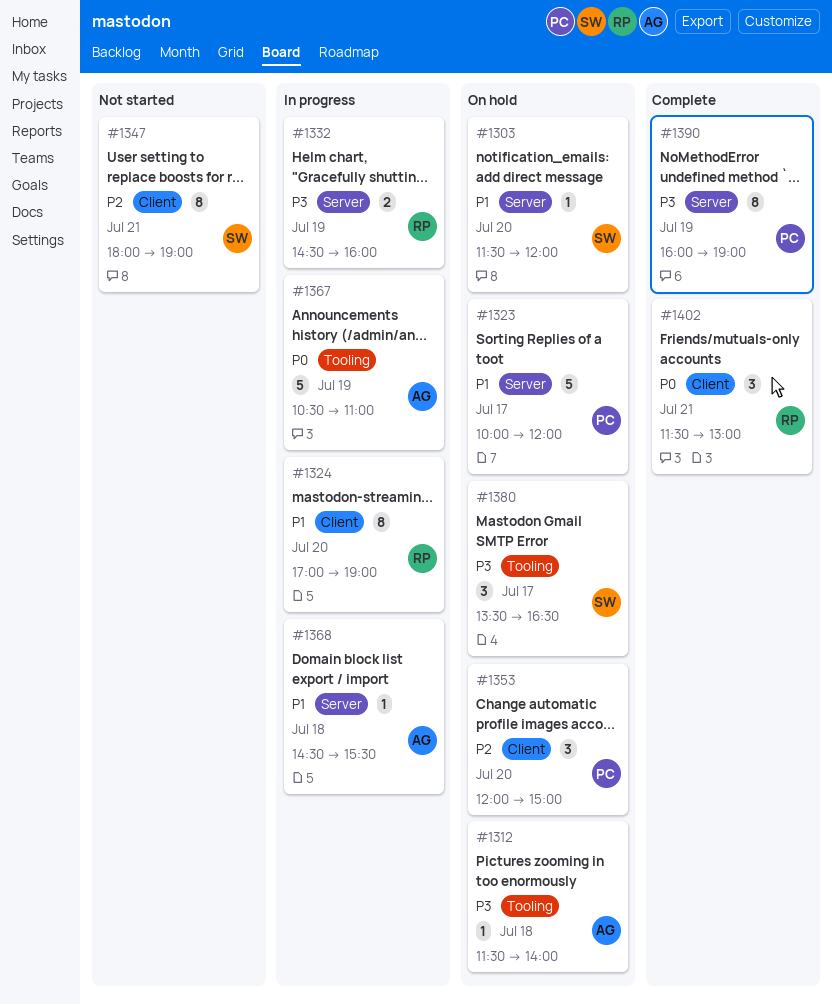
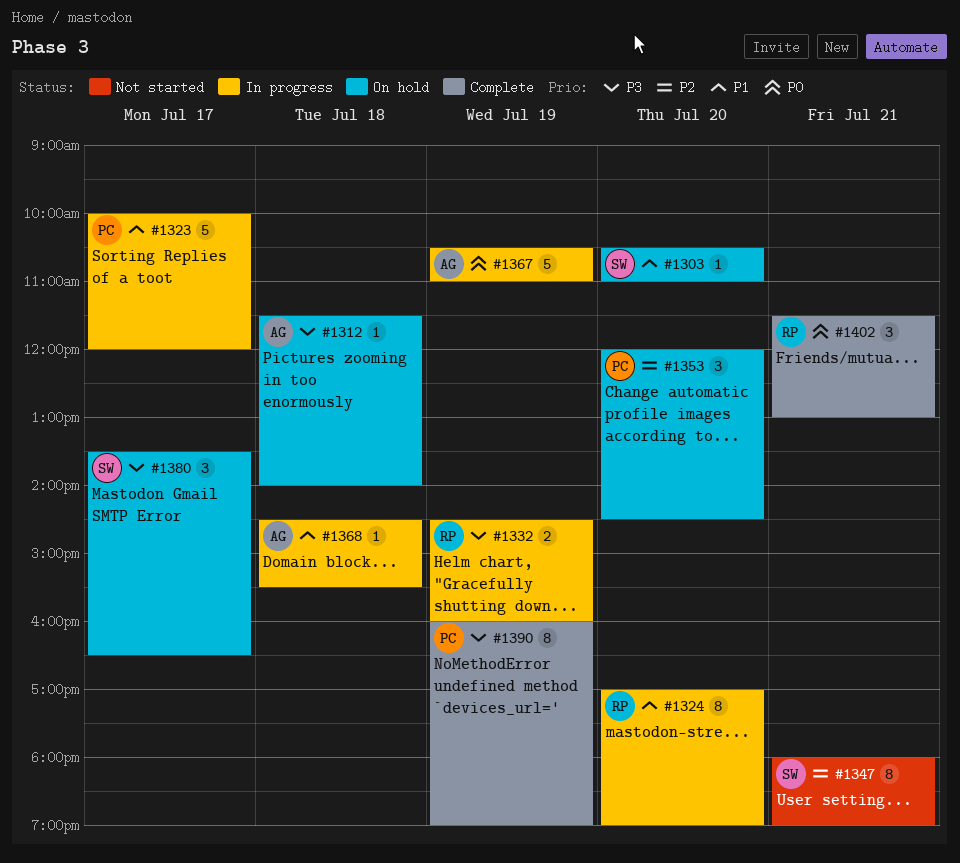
#1303, begins: 11:30 -> 10:30
#1303, ends: 12:00 -> 11:00
#1323, status: On hold -> In progress
#1353, ends: 15:00 -> 14:30

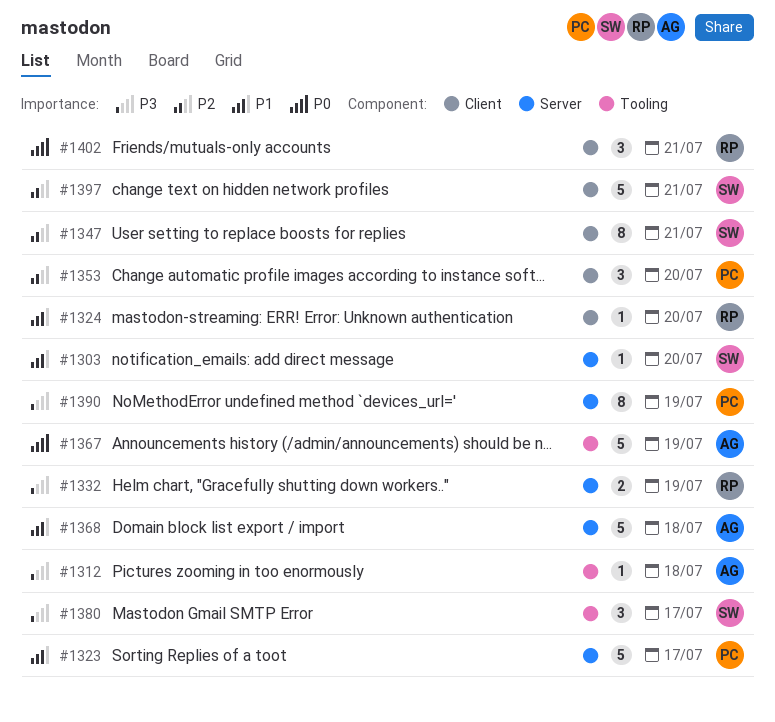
#1324, estimate: 8 -> 1
#1368, estimate: 1 -> 5
#1397: none -> present

